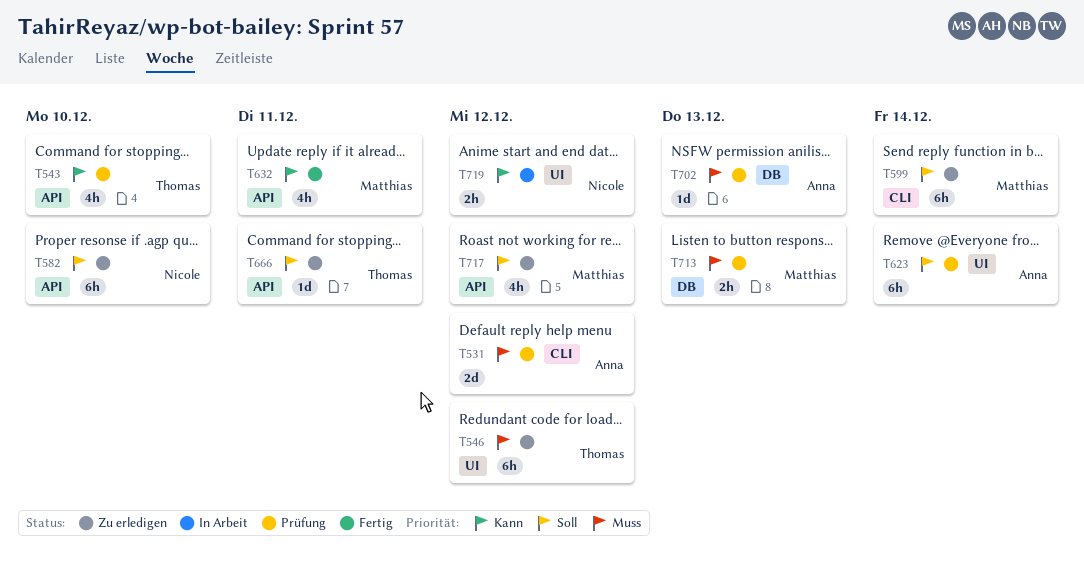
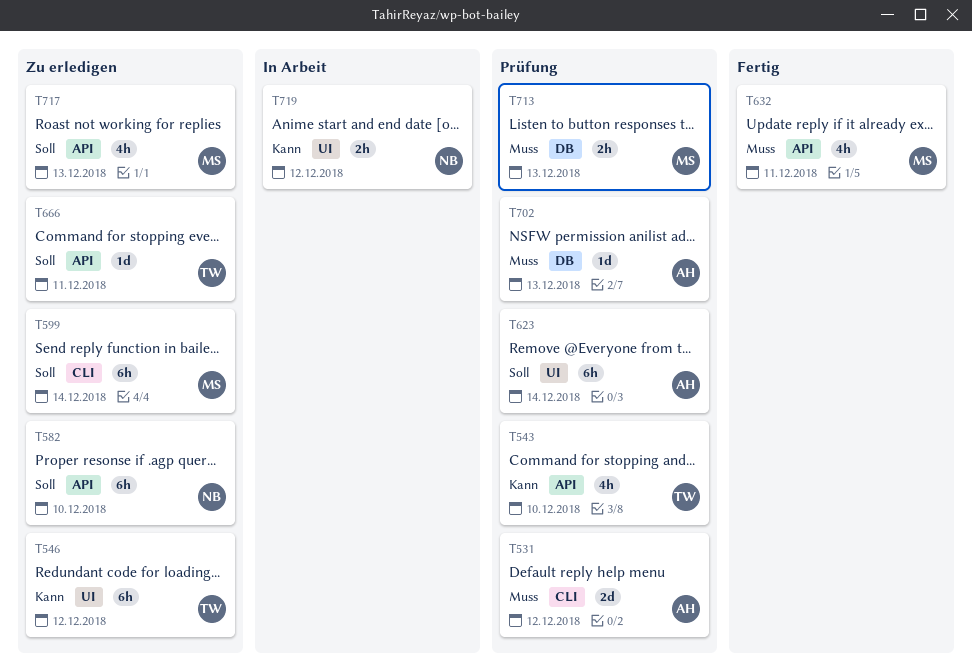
T546, priority: Muss -> Kann
T632, priority: Kann -> Muss
T717, due: Dec 12 -> Dec 13

